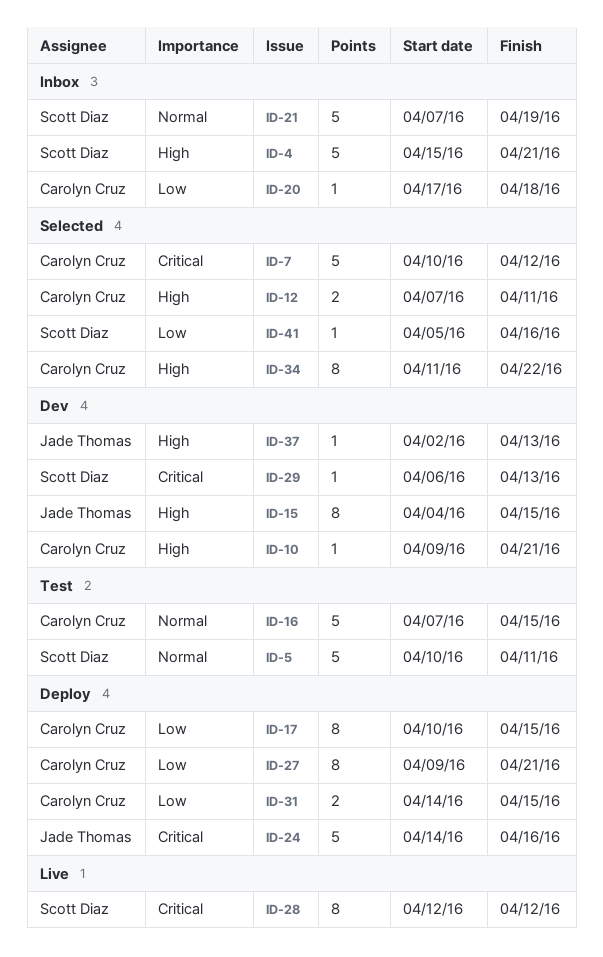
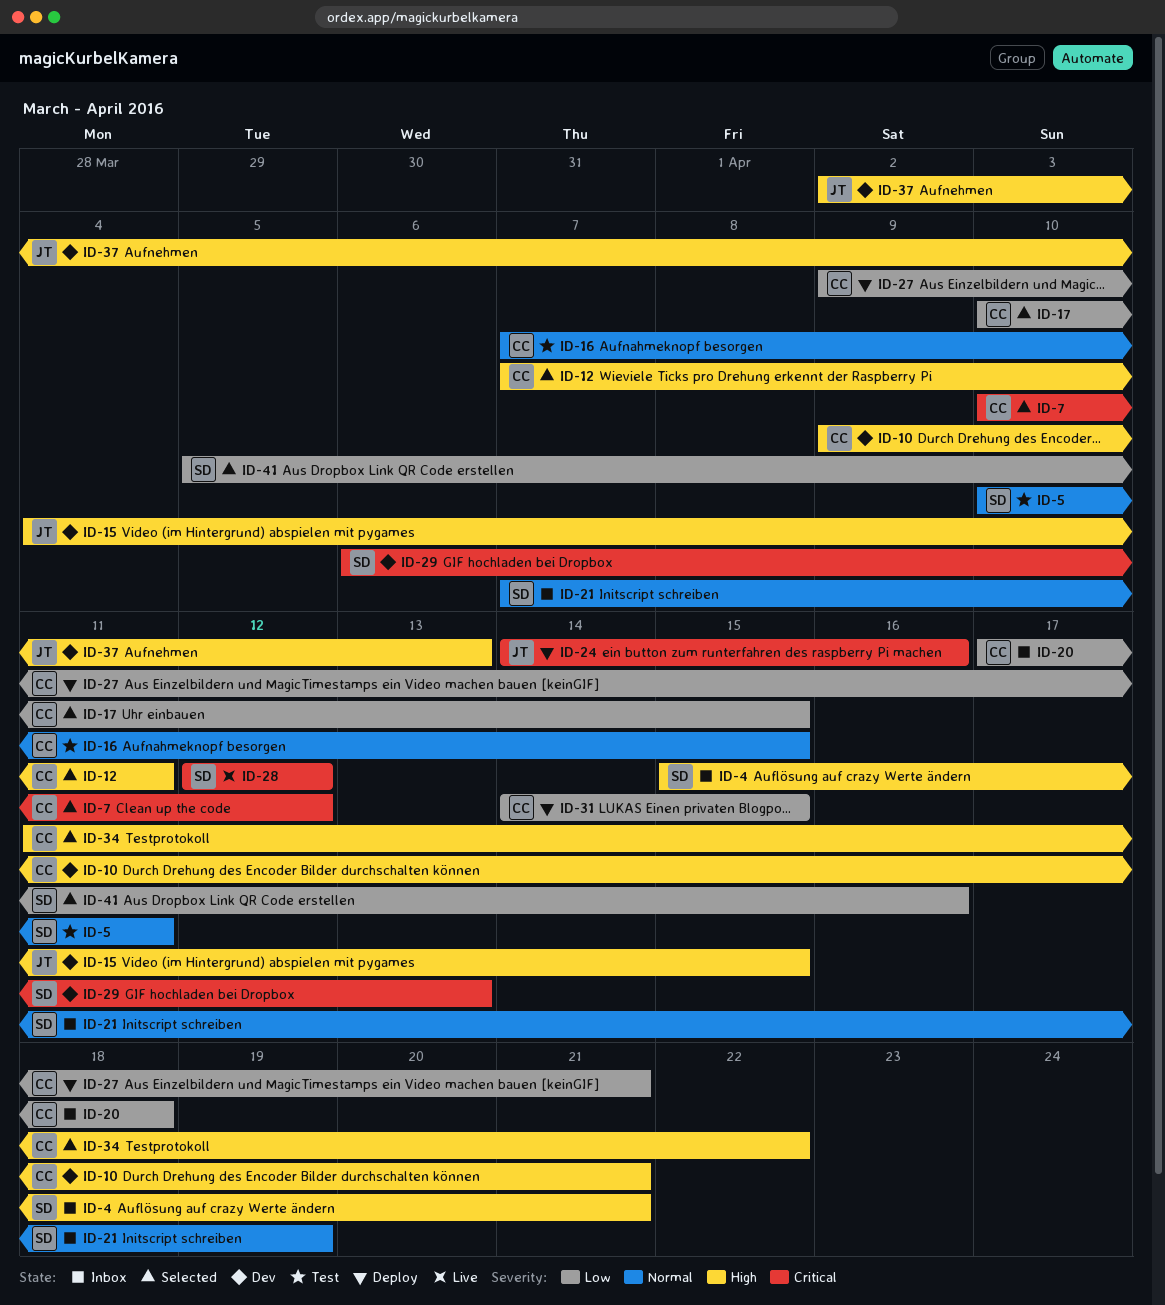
ID-17, status: Deploy -> Selected

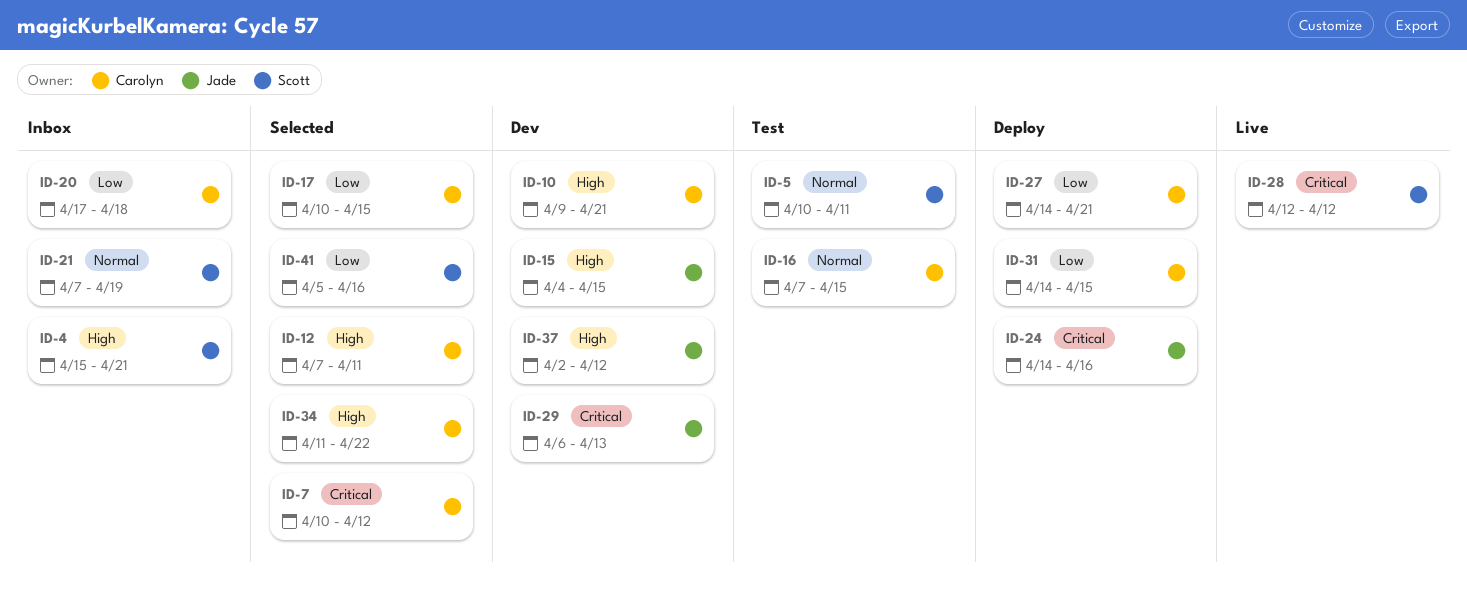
ID-27, start: Apr 9 -> Apr 14
ID-29, owner: Scott -> Jade
ID-37, due: Apr 13 -> Apr 12

